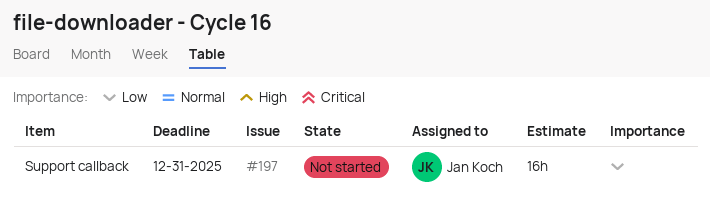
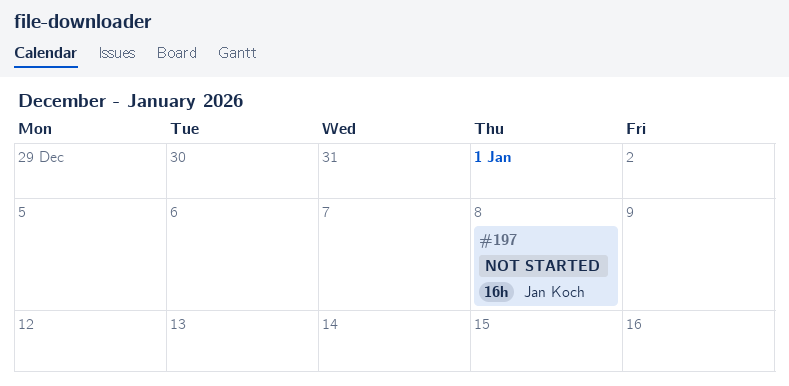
#197, due: Dec 31 -> Jan 8

